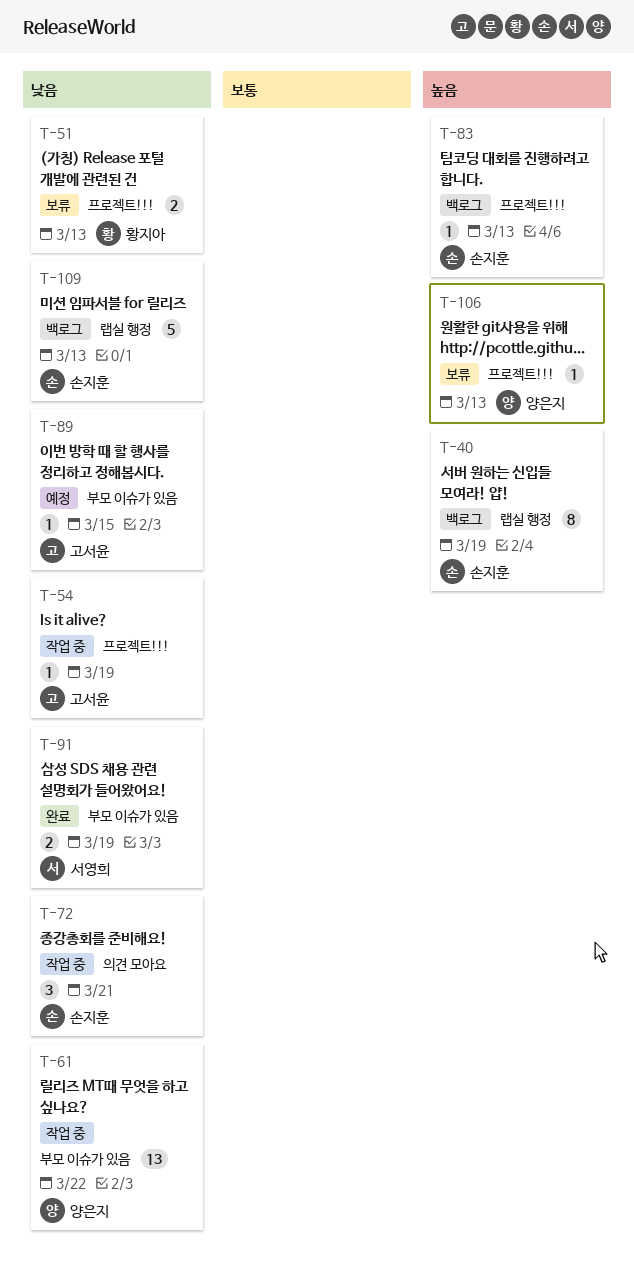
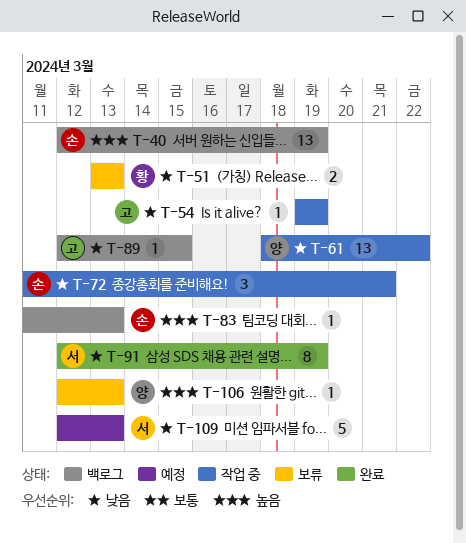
T-40, estimate: 8 -> 13
T-89, status: 예정 -> 백로그
T-91, estimate: 2 -> 8
T-109, status: 백로그 -> 예정
T-109, owner: 손지훈 -> 서영희

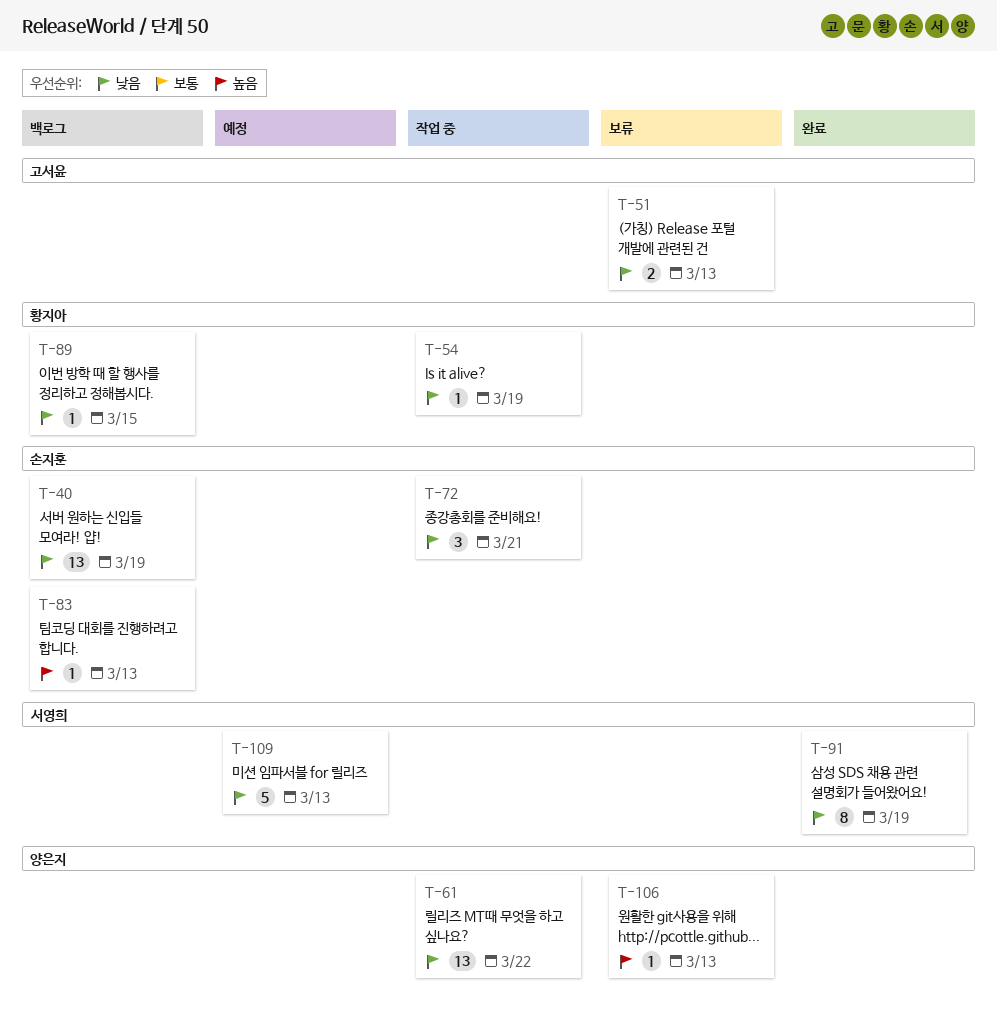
T-40, priority: 높음 -> 낮음
T-51, owner: 황지아 -> 고서윤
T-54, owner: 고서윤 -> 황지아
T-89, owner: 고서윤 -> 황지아

